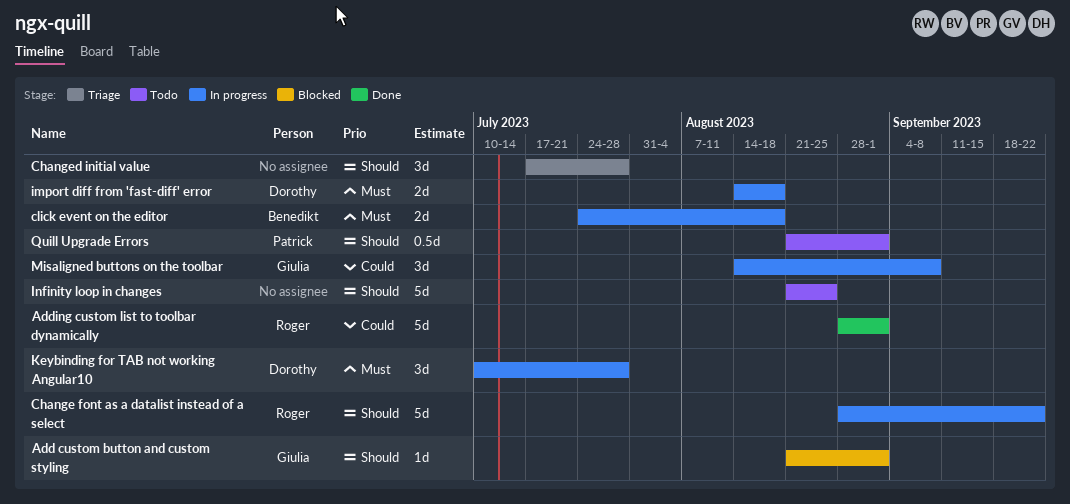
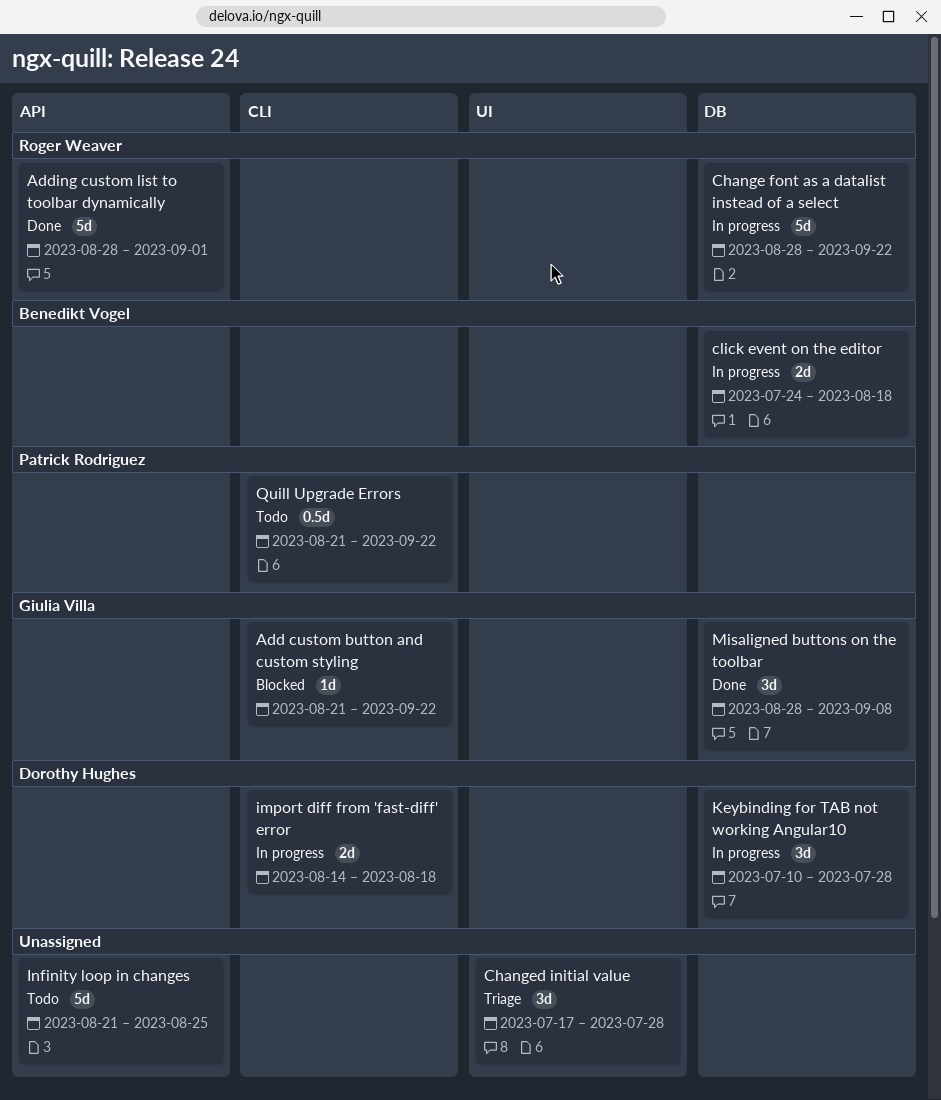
Add custom button and custom styling, due: Sep 1 -> Sep 22
Misaligned buttons on the toolbar, status: In progress -> Done
Misaligned buttons on the toolbar, start: Aug 14 -> Aug 28
Quill Upgrade Errors, due: Sep 1 -> Sep 22

